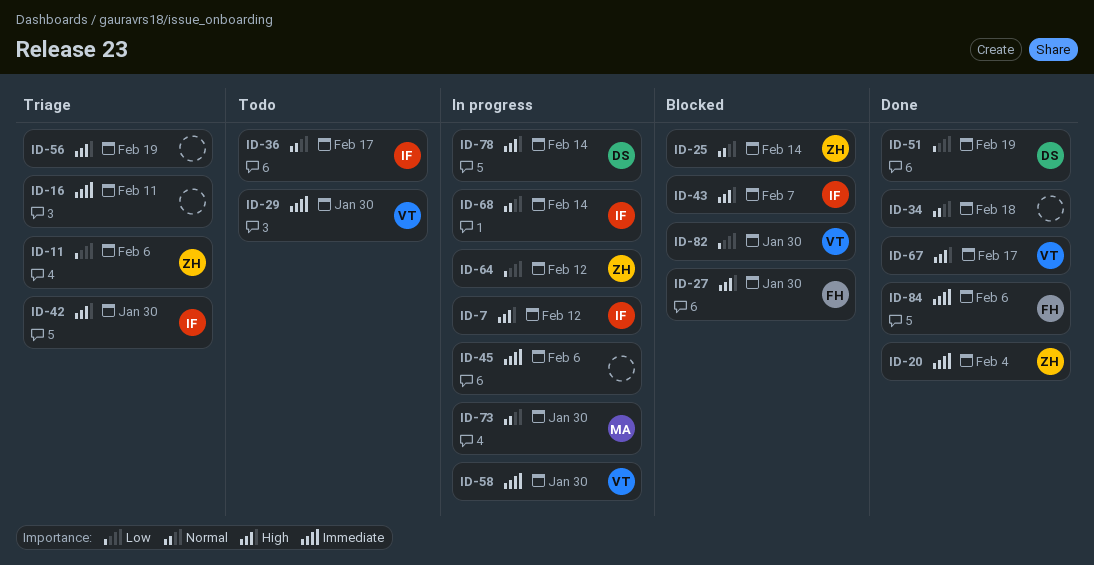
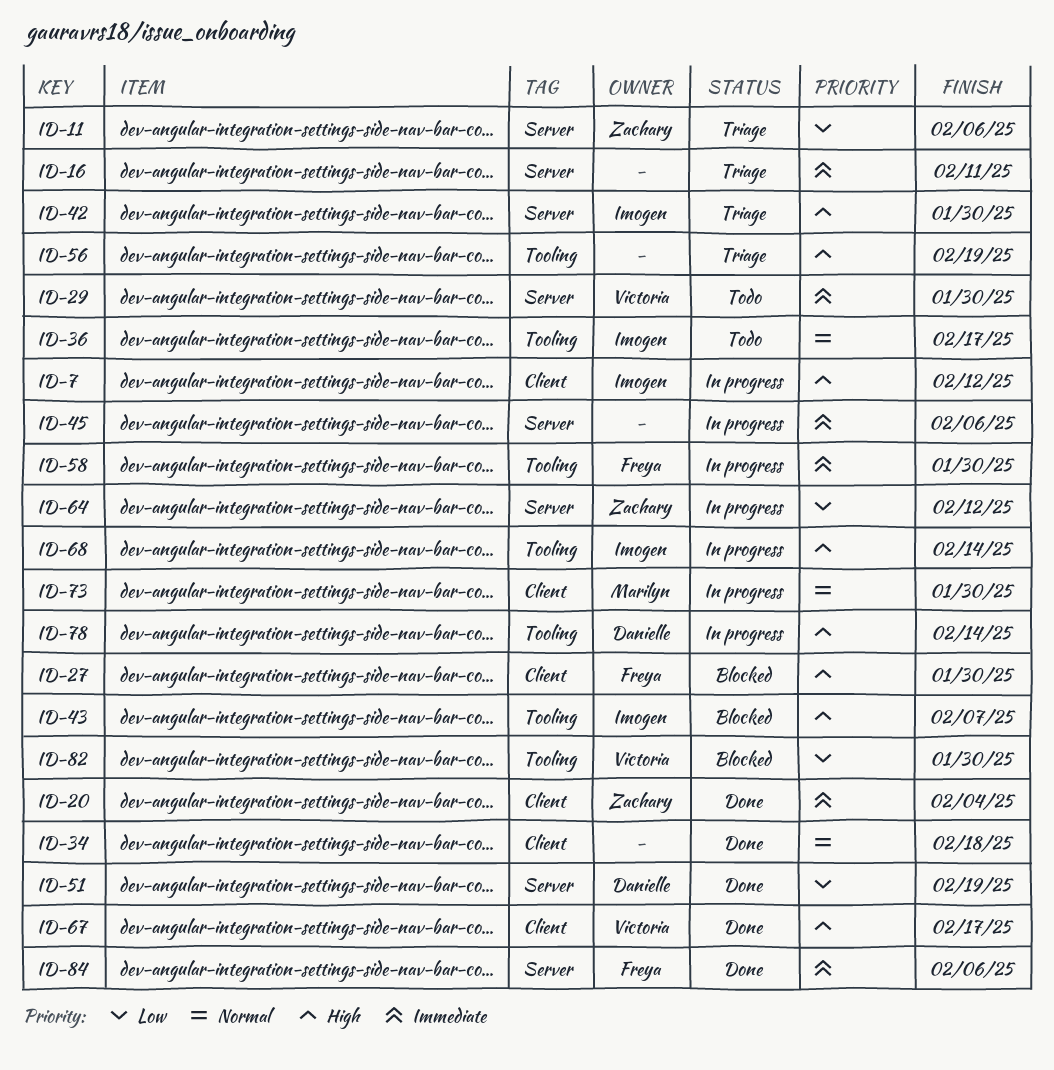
ID-25: present -> none
ID-58, owner: Victoria -> Freya
ID-68, priority: Normal -> High

